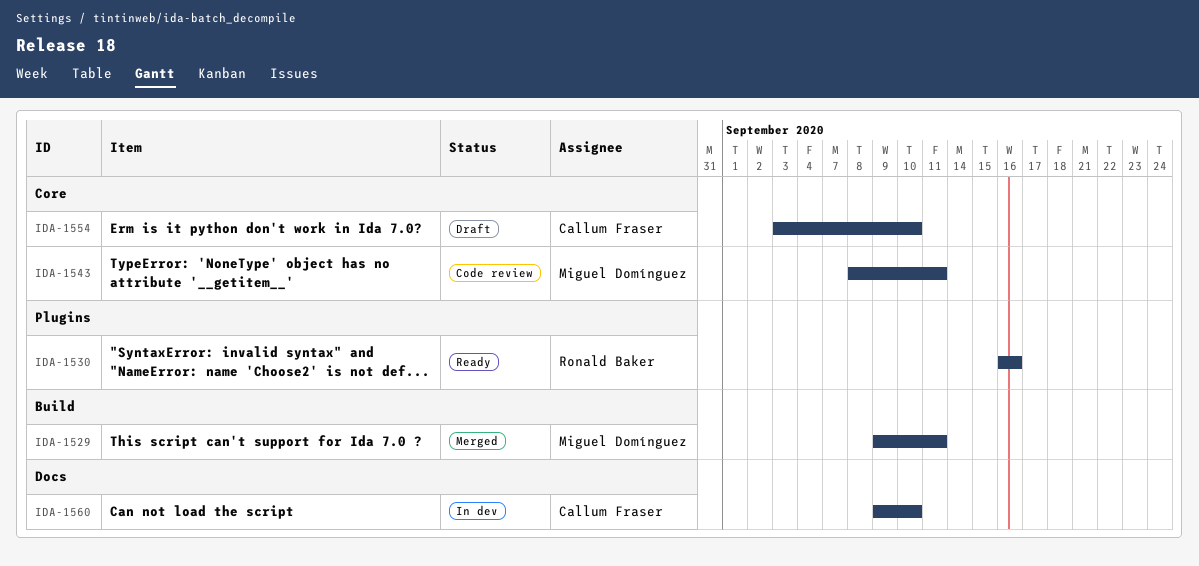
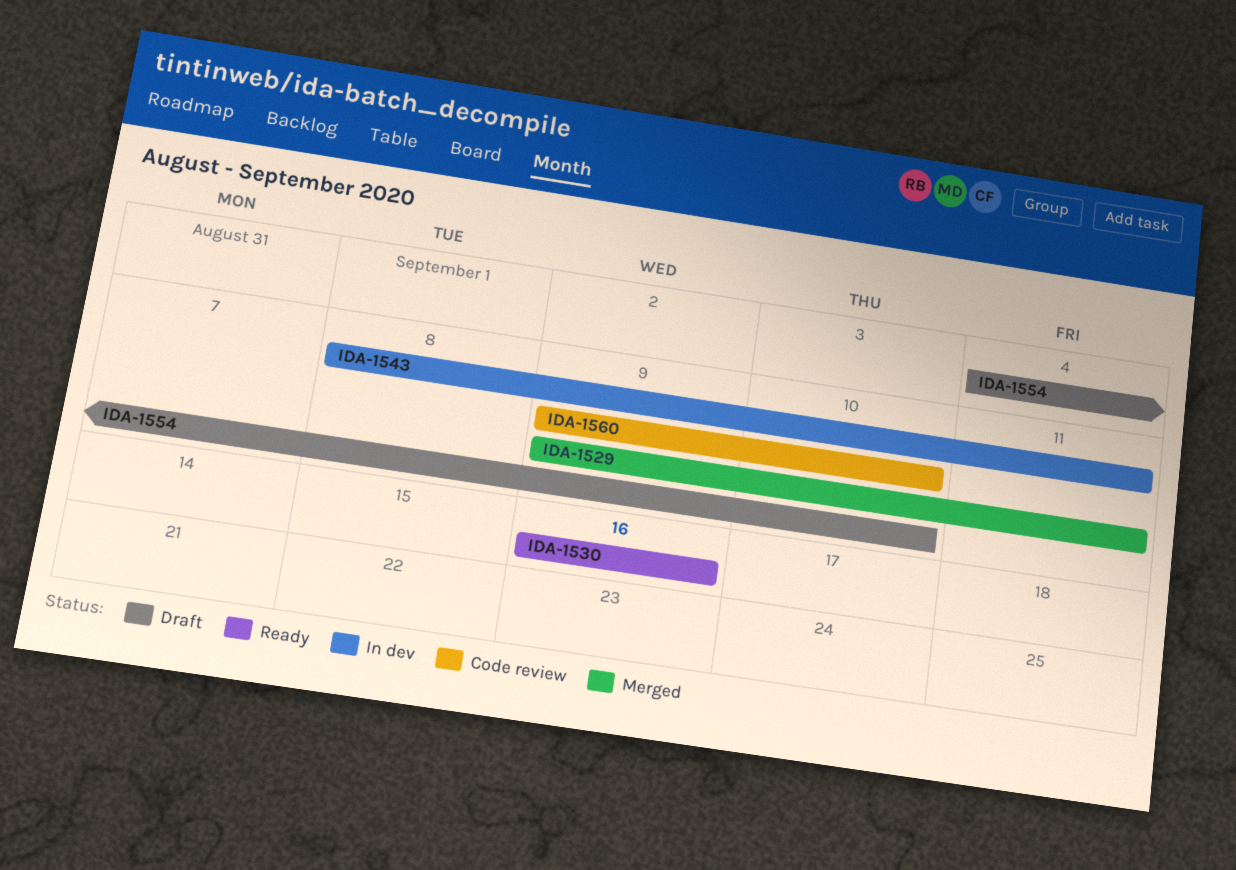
IDA-1543, status: Code review -> In dev
IDA-1554, start: Sep 3 -> Sep 4
IDA-1560, status: In dev -> Code review

